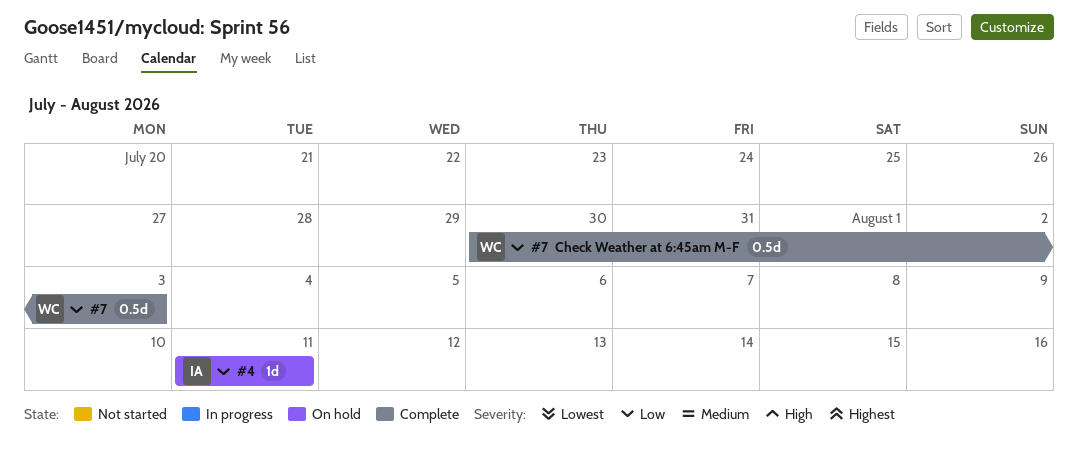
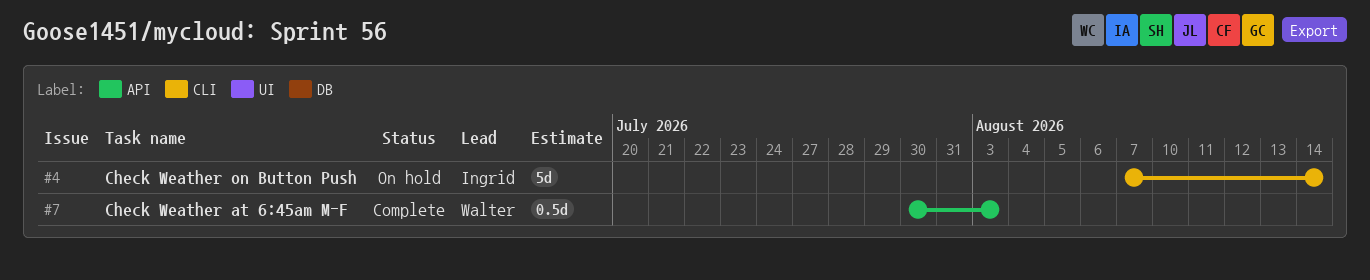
#4, estimate: 1d -> 5d
#4, start: Aug 11 -> Aug 7
#4, due: Aug 11 -> Aug 14

